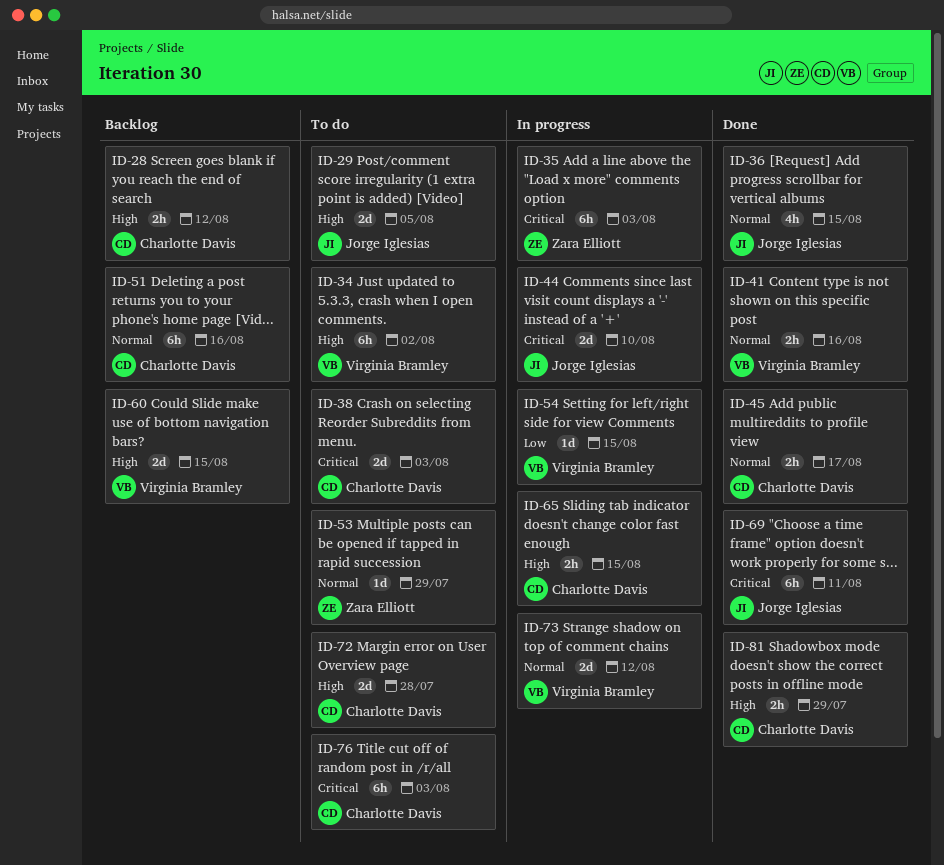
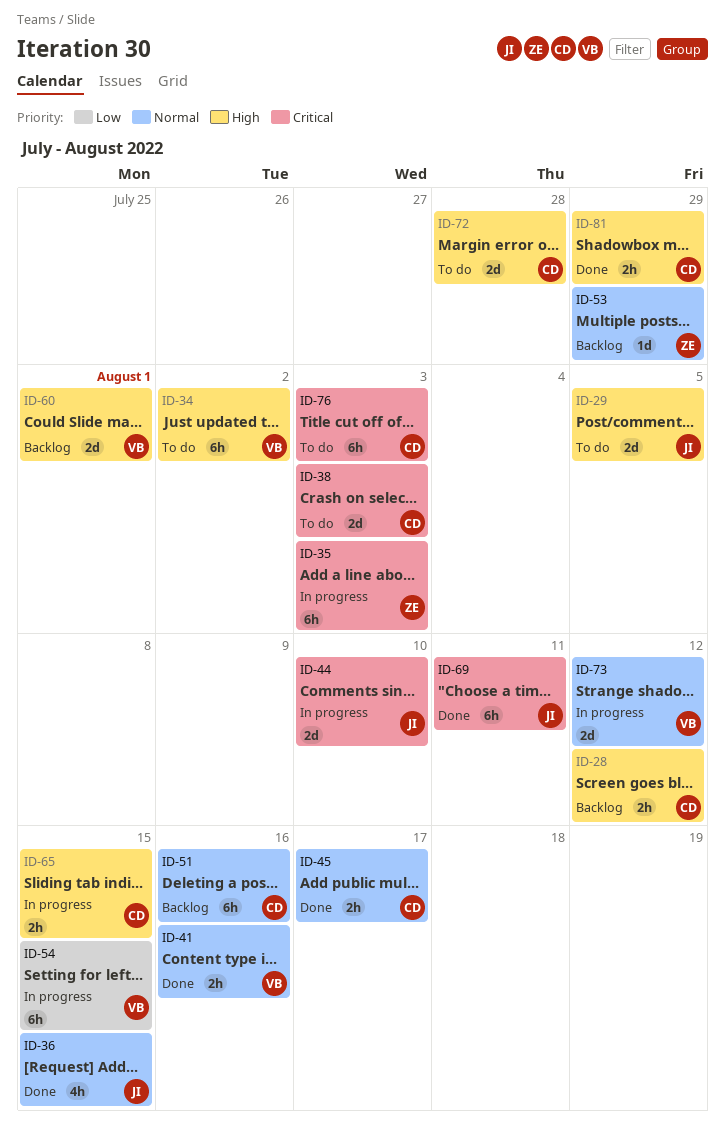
ID-53, status: To do -> Backlog
ID-54, estimate: 1d -> 6h
ID-60, due: Aug 15 -> Aug 1

